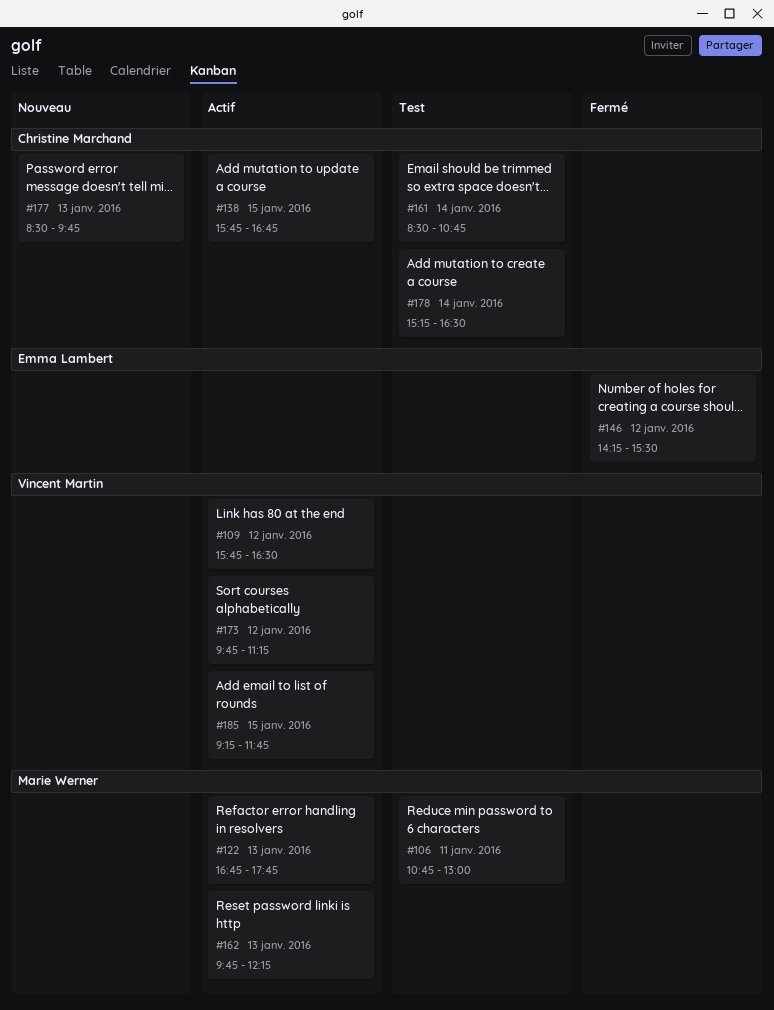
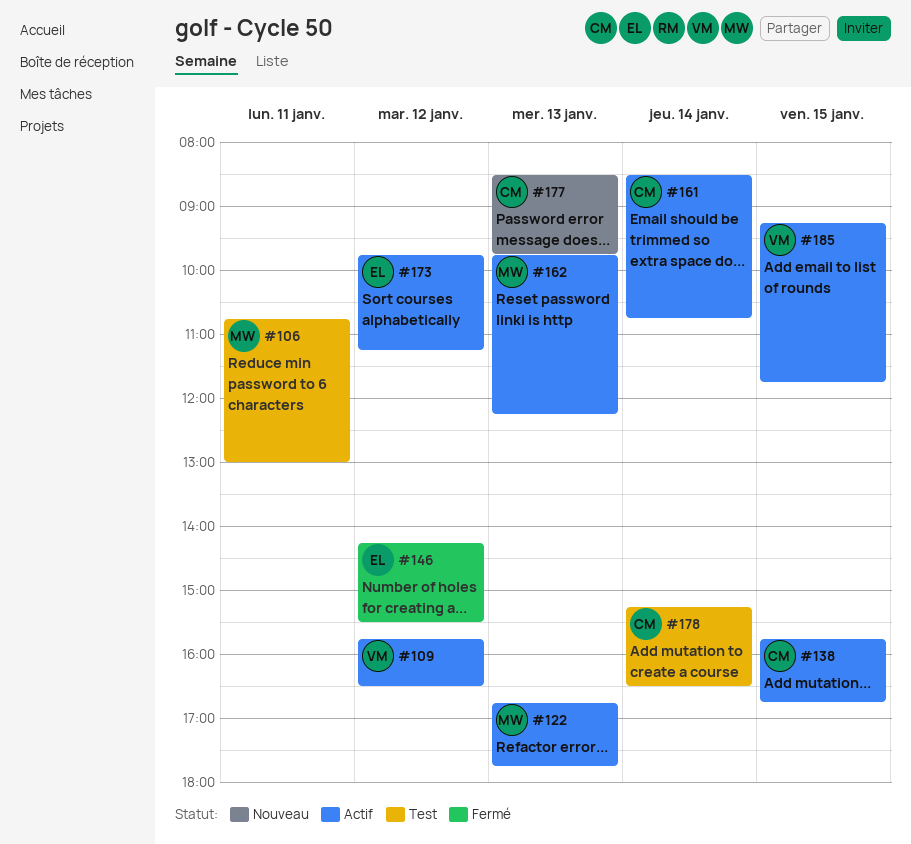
#161, status: Test -> Actif
#173, owner: Vincent Martin -> Emma Lambert

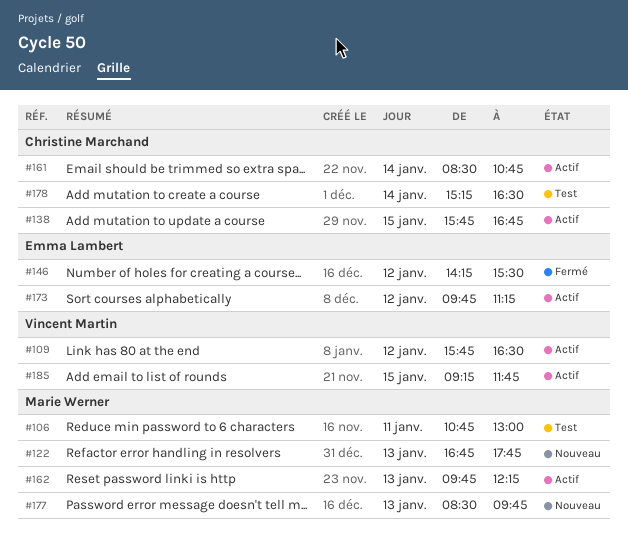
#122, status: Actif -> Nouveau
#177, owner: Christine Marchand -> Marie Werner

